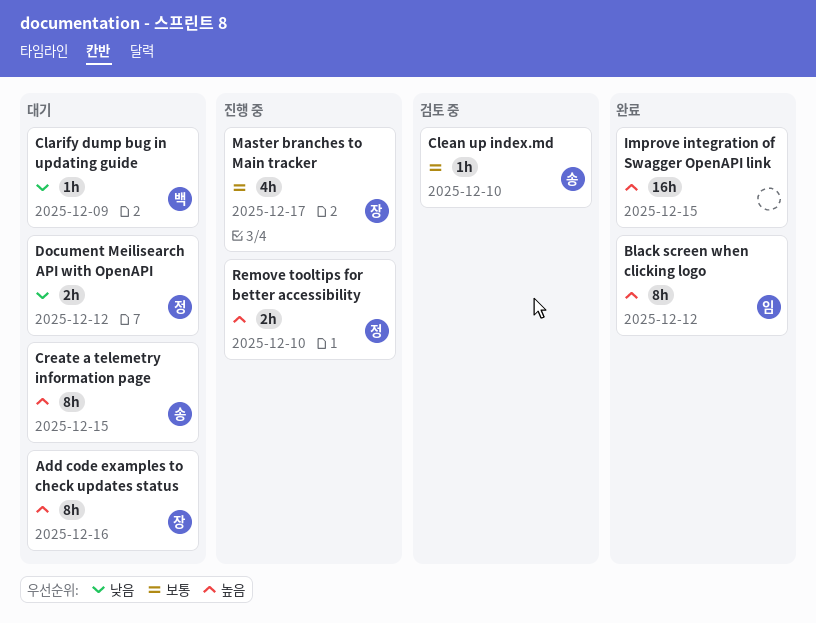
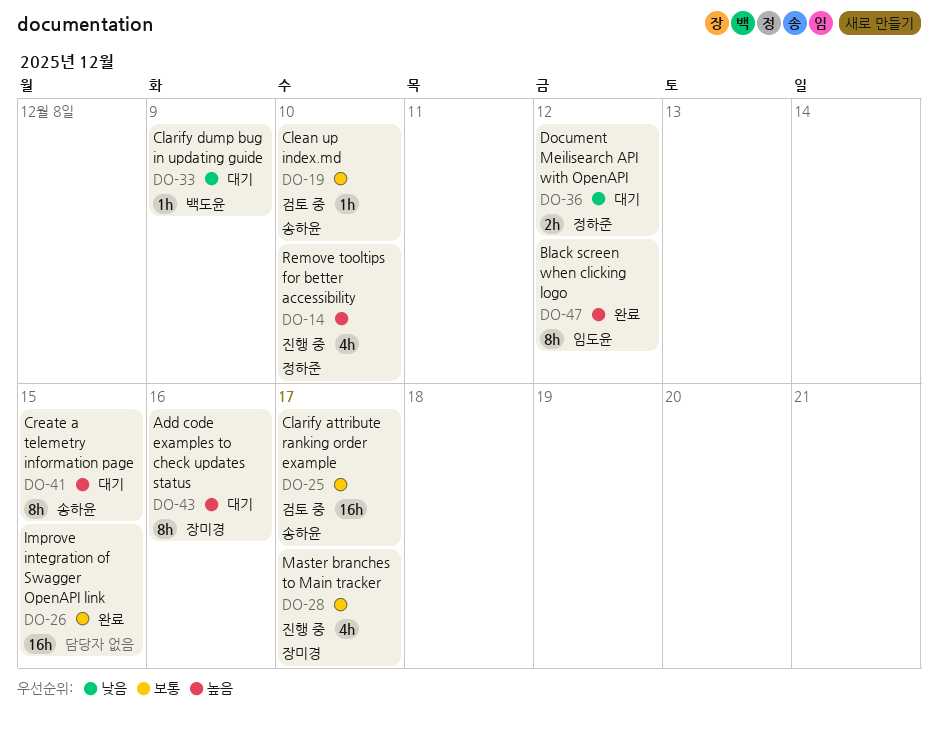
Clarify attribute ranking order example: none -> present
Improve integration of Swagger OpenAPI link, priority: 높음 -> 보통
Remove tooltips for better accessibility, estimate: 2h -> 4h

